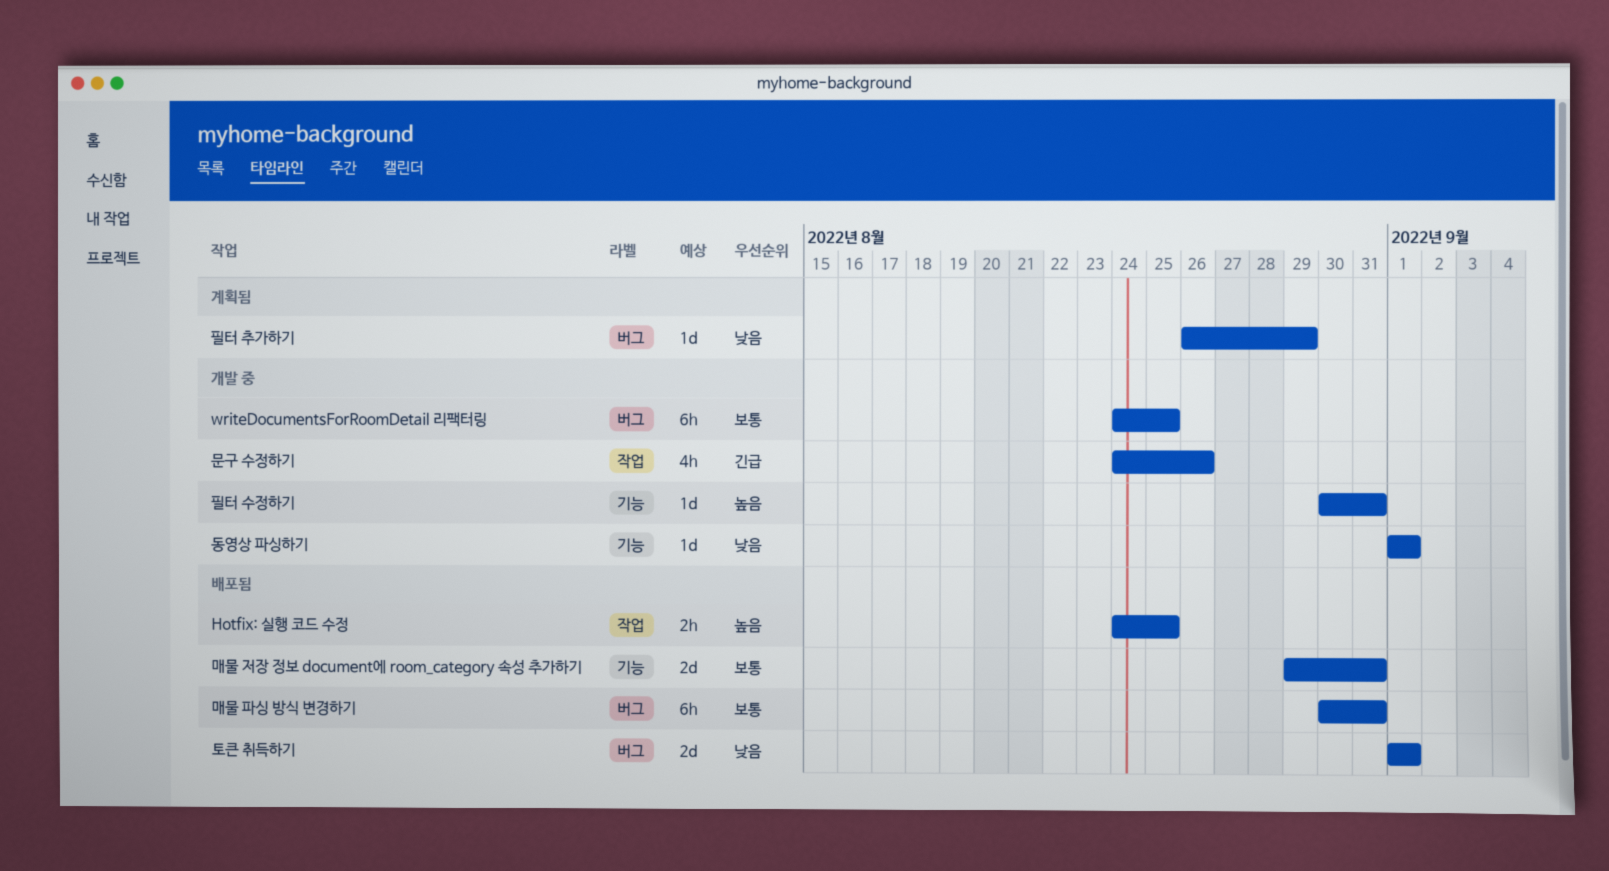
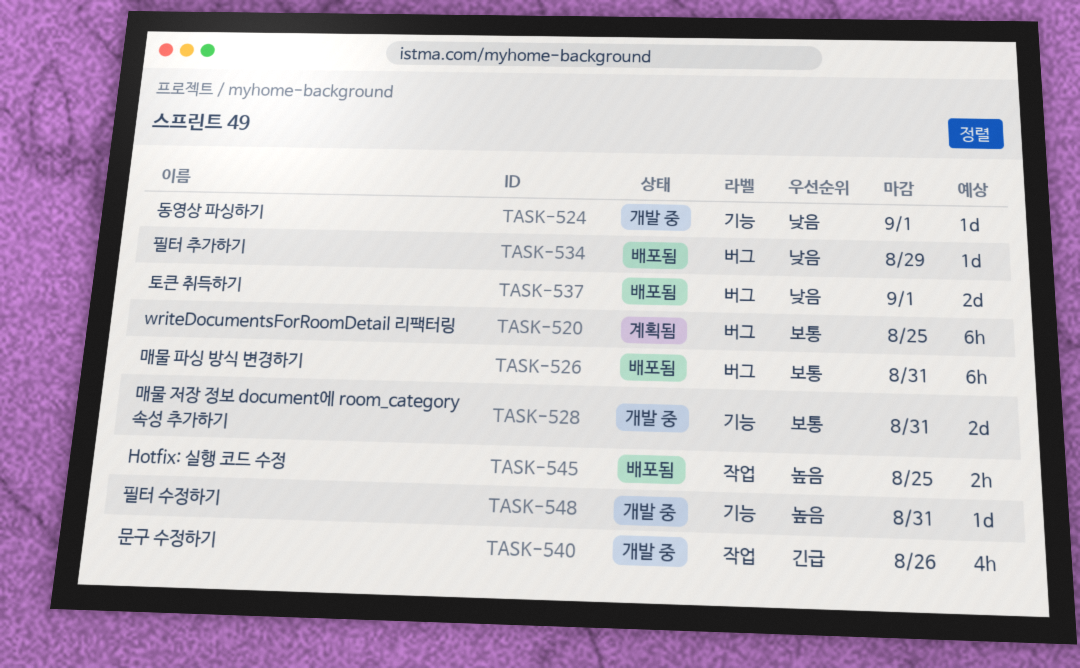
writeDocumentsForRoomDetail 리팩터링, status: 개발 중 -> 계획됨
매물 저장 정보 document에 room_category 속성 추가하기, status: 배포됨 -> 개발 중
필터 추가하기, status: 계획됨 -> 배포됨

